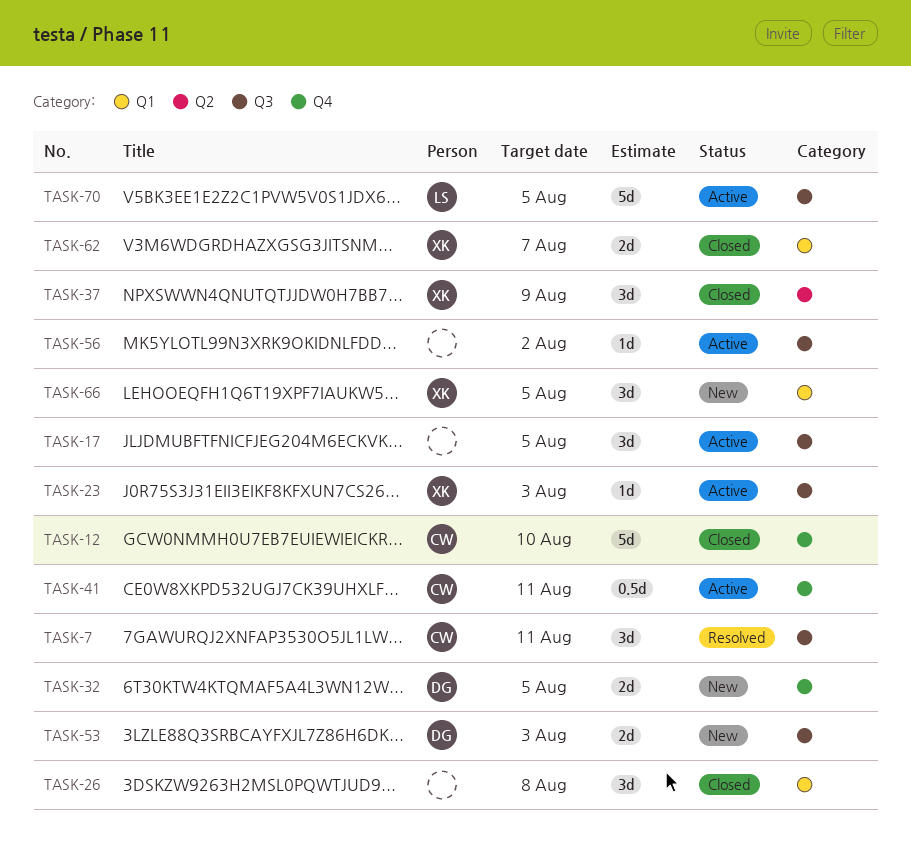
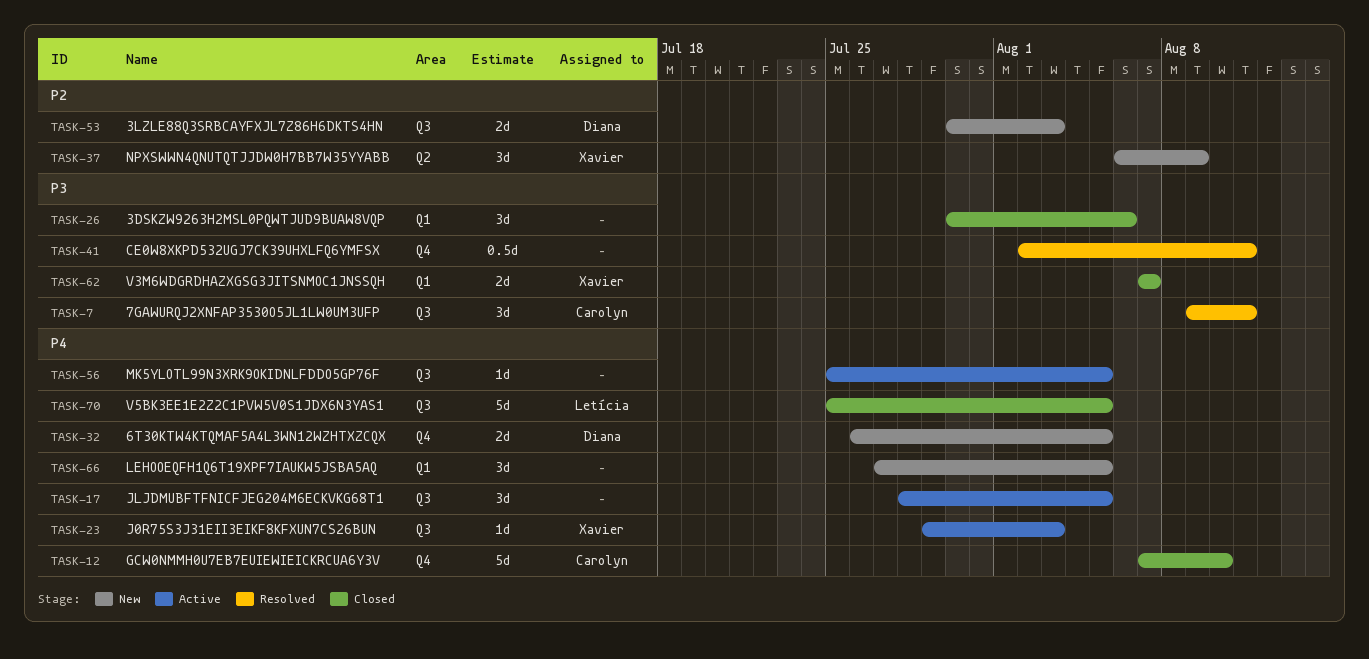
TASK-26, due: Aug 8 -> Aug 6
TASK-37, status: Closed -> New
TASK-41, status: Active -> Resolved
TASK-41, owner: Carolyn -> none
TASK-56, due: Aug 2 -> Aug 5
TASK-66, owner: Xavier -> none
TASK-70, status: Active -> Closed

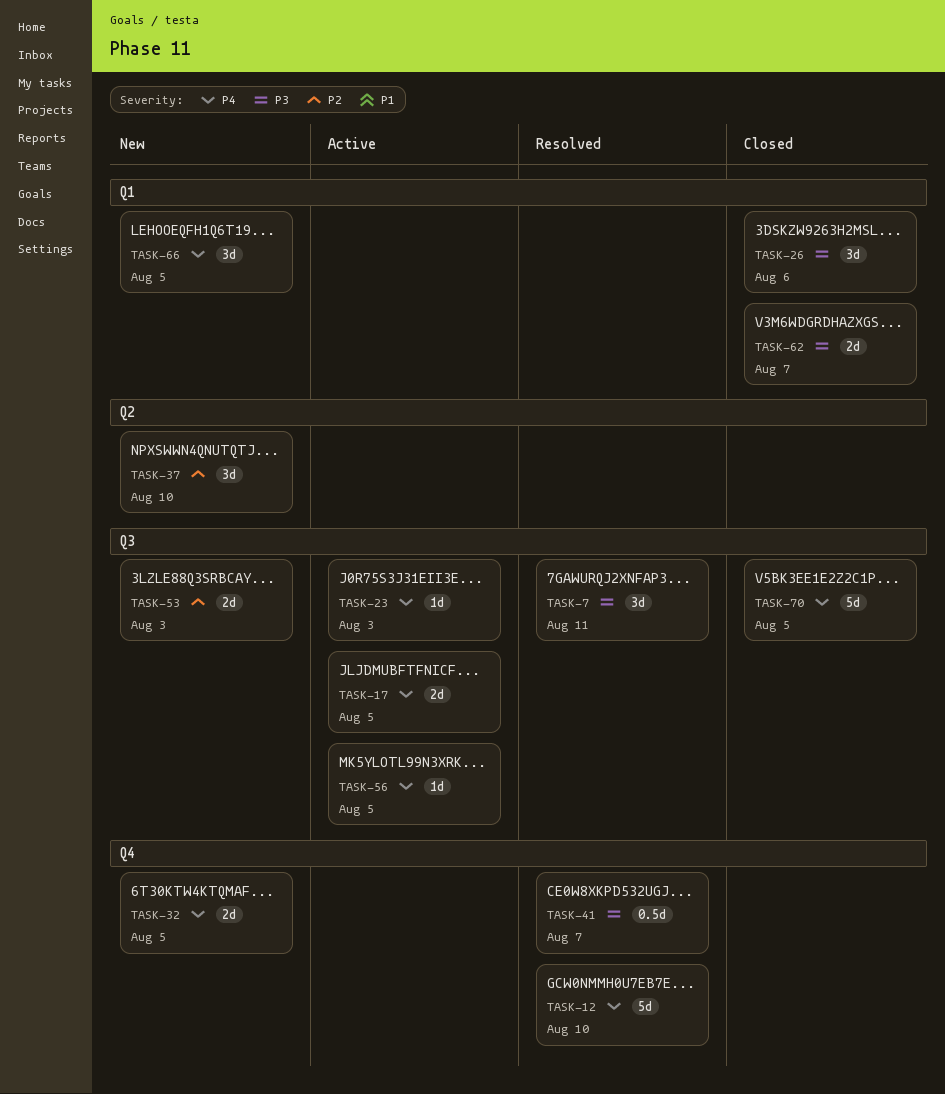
TASK-12, status: Closed -> Resolved
TASK-17, estimate: 3d -> 2d
TASK-37, due: Aug 9 -> Aug 10
TASK-41, due: Aug 11 -> Aug 7

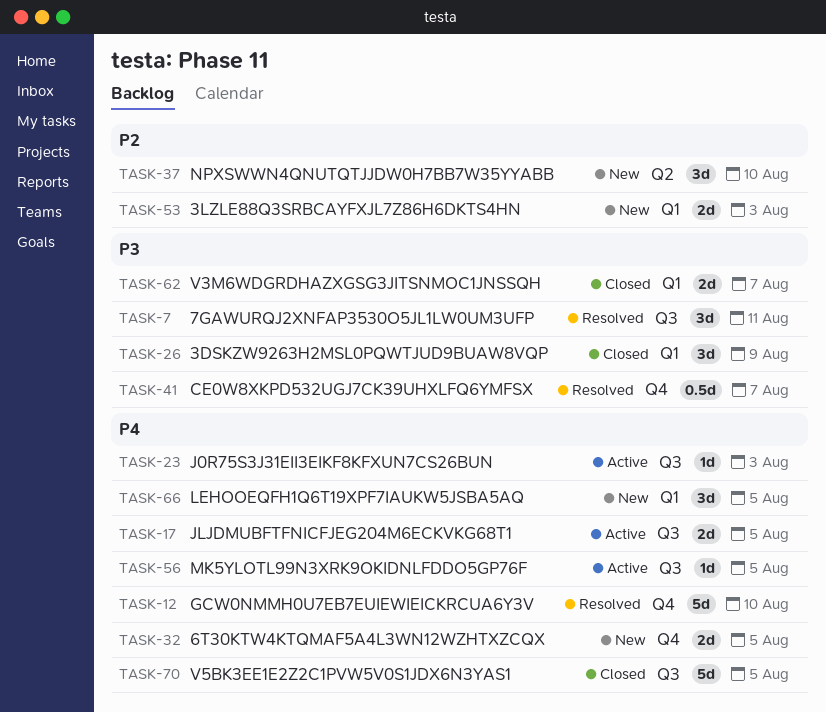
TASK-26, due: Aug 6 -> Aug 9
TASK-53, label: Q3 -> Q1

